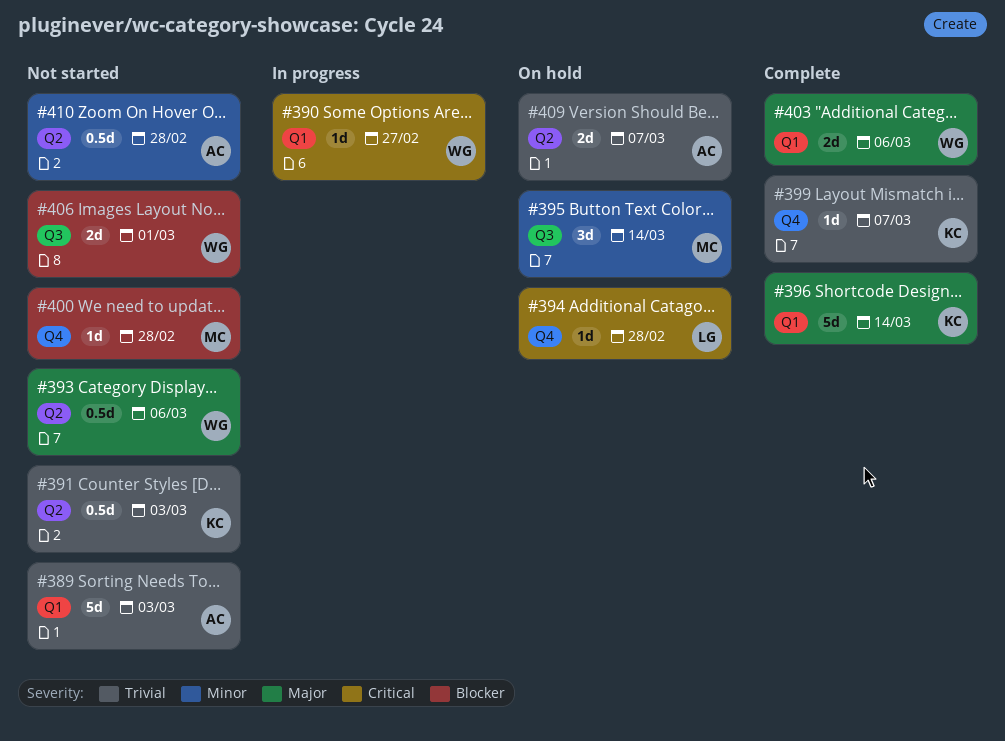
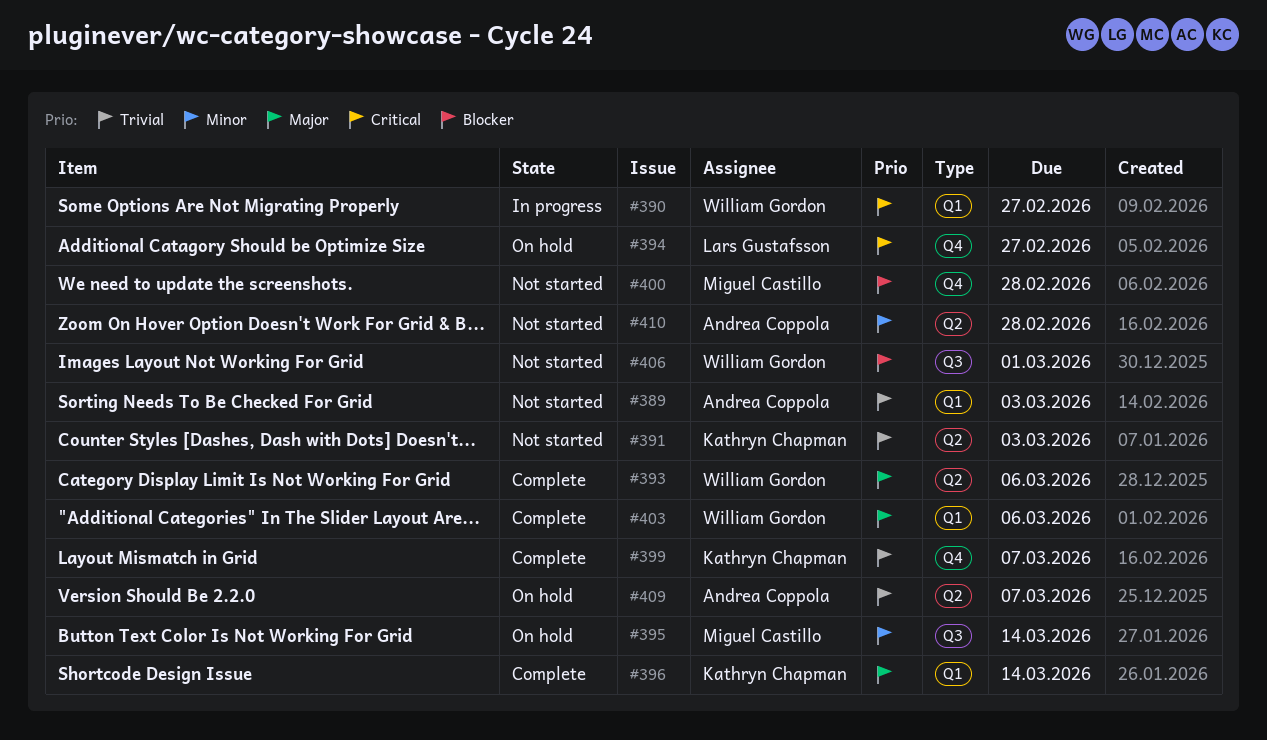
#393, status: Not started -> Complete
#394, due: Feb 28 -> Feb 27

